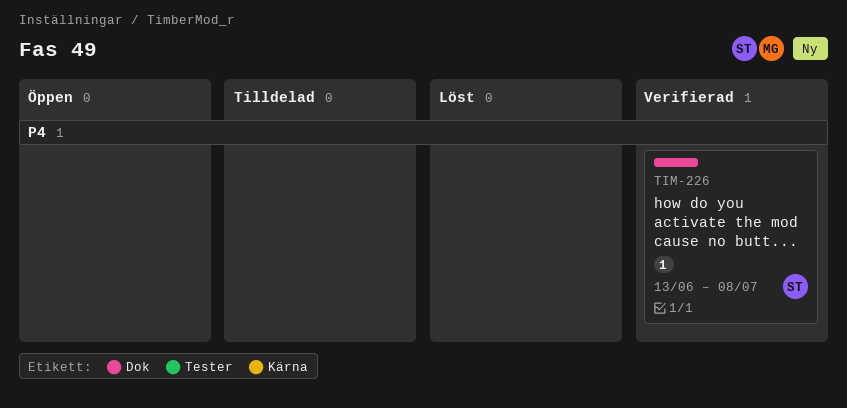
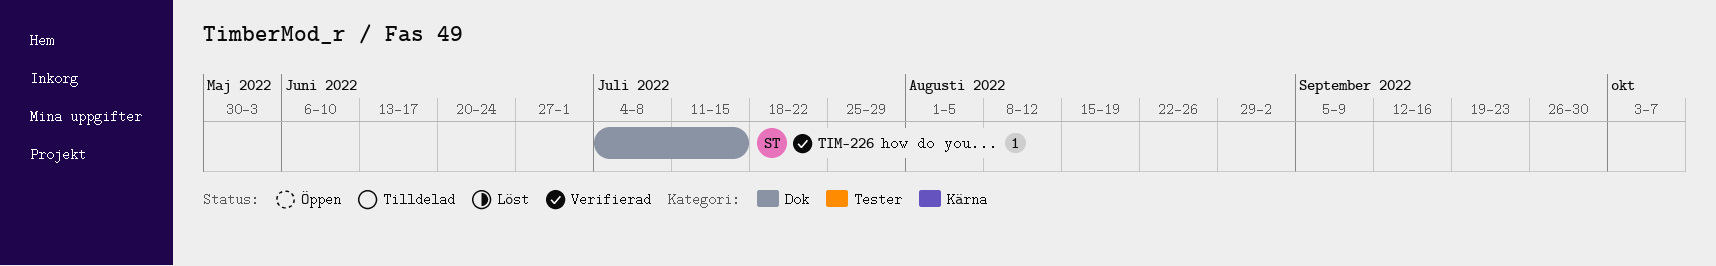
TIM-226, start: Jun 13 -> Jul 4
TIM-226, due: Jul 8 -> Jul 15

